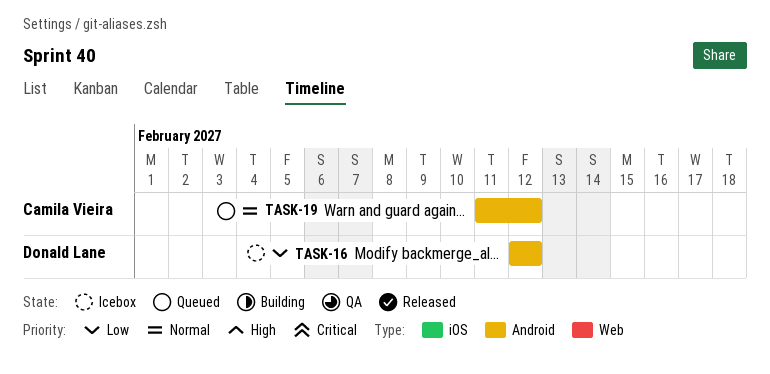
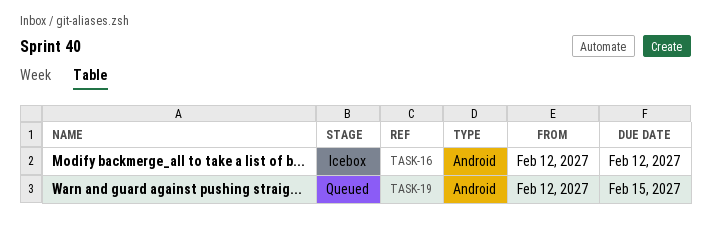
TASK-19, start: Feb 11 -> Feb 12
TASK-19, due: Feb 12 -> Feb 15

